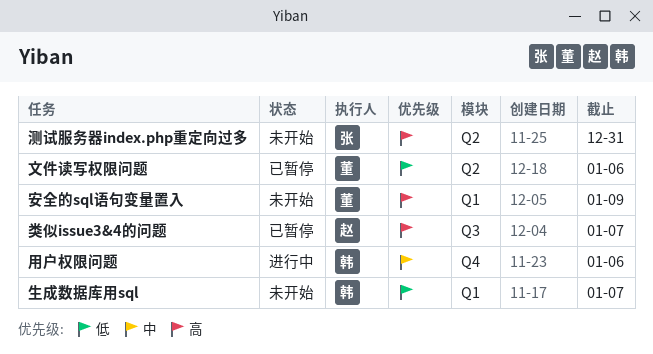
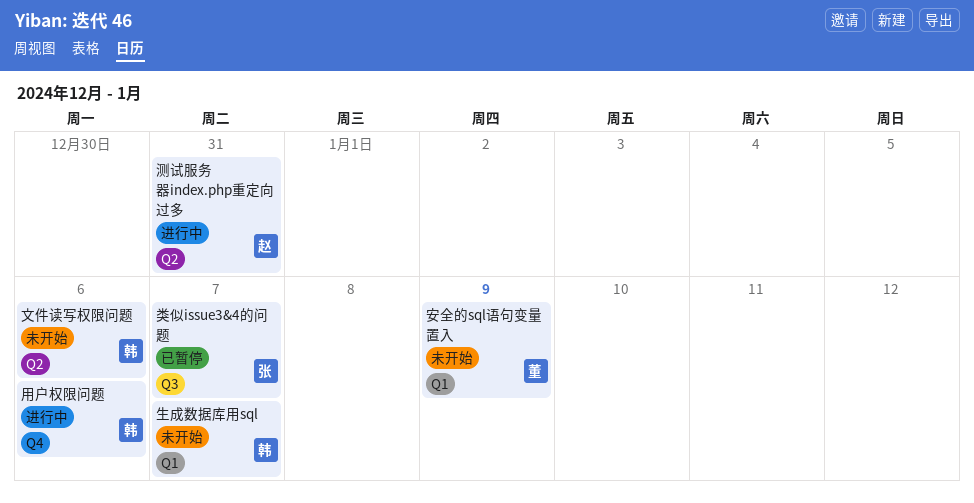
文件读写权限问题, status: 已暂停 -> 未开始
文件读写权限问题, owner: 董 -> 韩
测试服务器index.php重定向过多, status: 未开始 -> 进行中
测试服务器index.php重定向过多, owner: 张 -> 赵
类似issue3&4的问题, owner: 赵 -> 张

